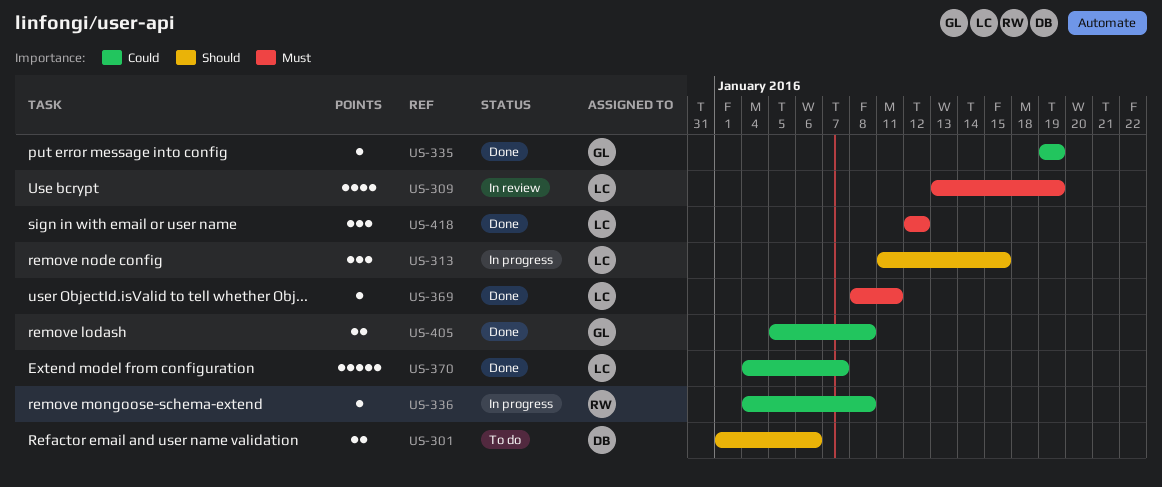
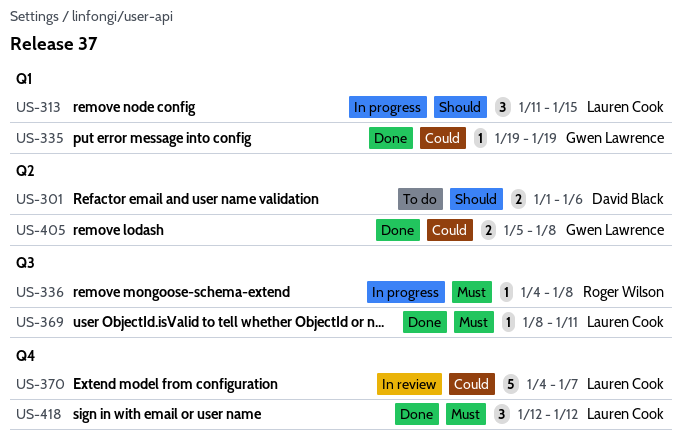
US-309: present -> none
US-336, priority: Could -> Must
US-370, status: Done -> In review

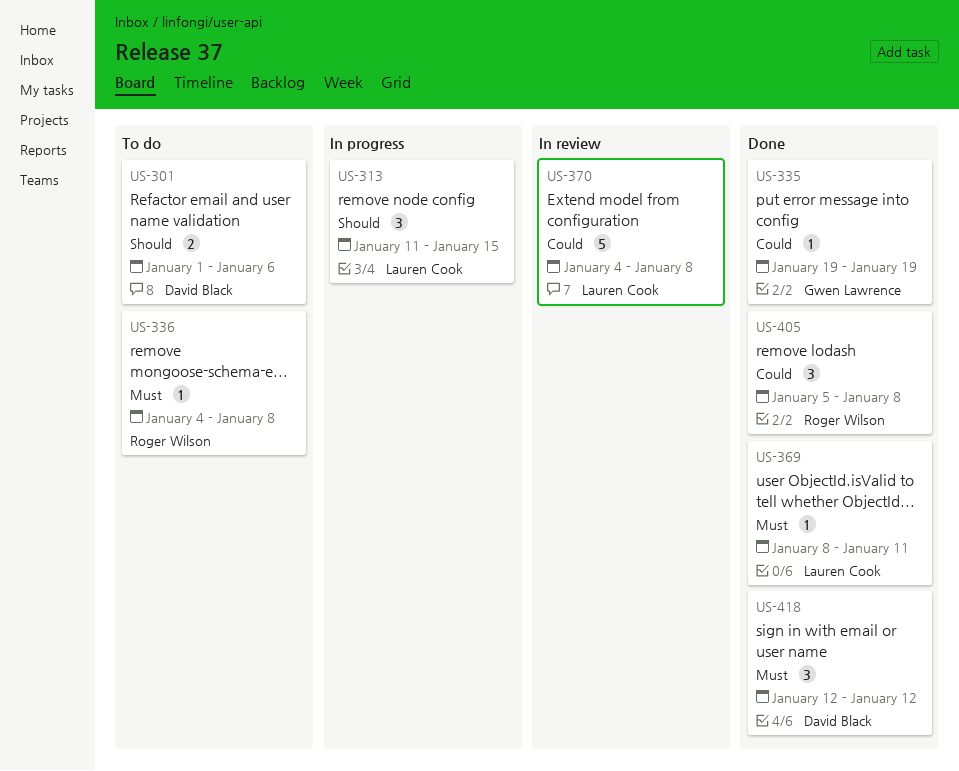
US-336, status: In progress -> To do
US-370, due: Jan 7 -> Jan 8
US-405, owner: Gwen Lawrence -> Roger Wilson
US-405, estimate: 2 -> 3
US-418, owner: Lauren Cook -> David Black

